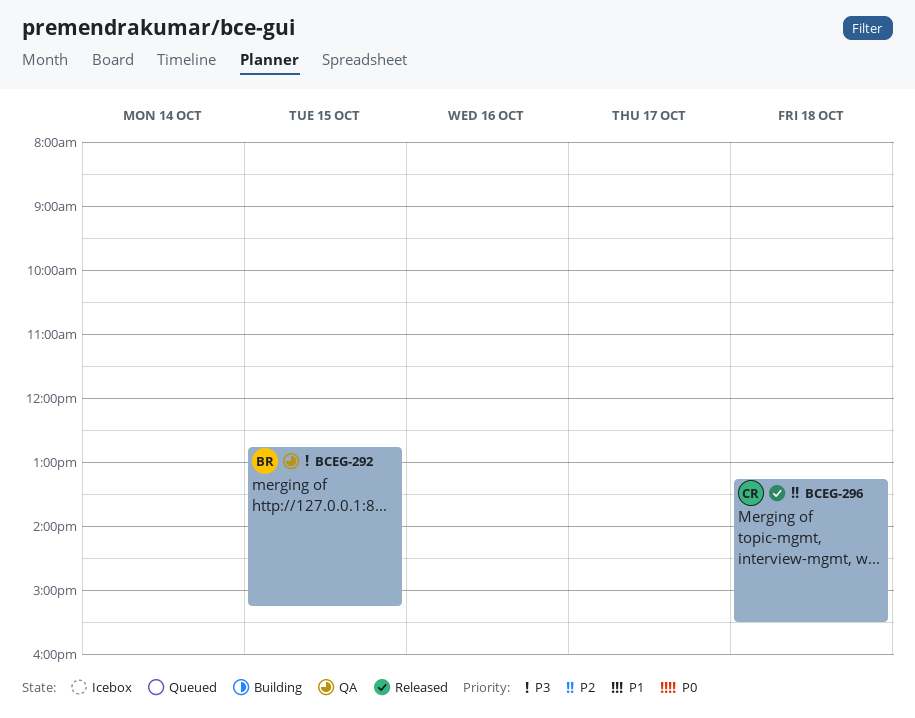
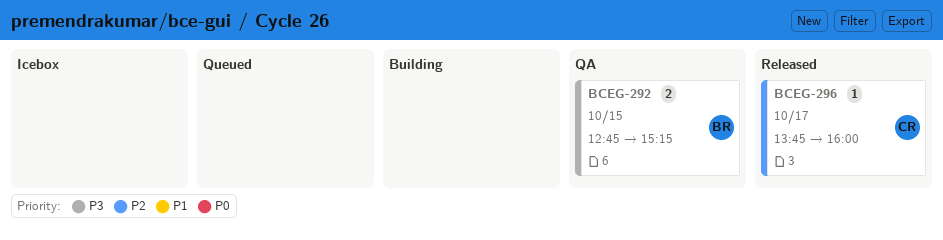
BCEG-296, day: Oct 18 -> Oct 17
BCEG-296, begins: 13:15 -> 13:45
BCEG-296, ends: 15:30 -> 16:00

